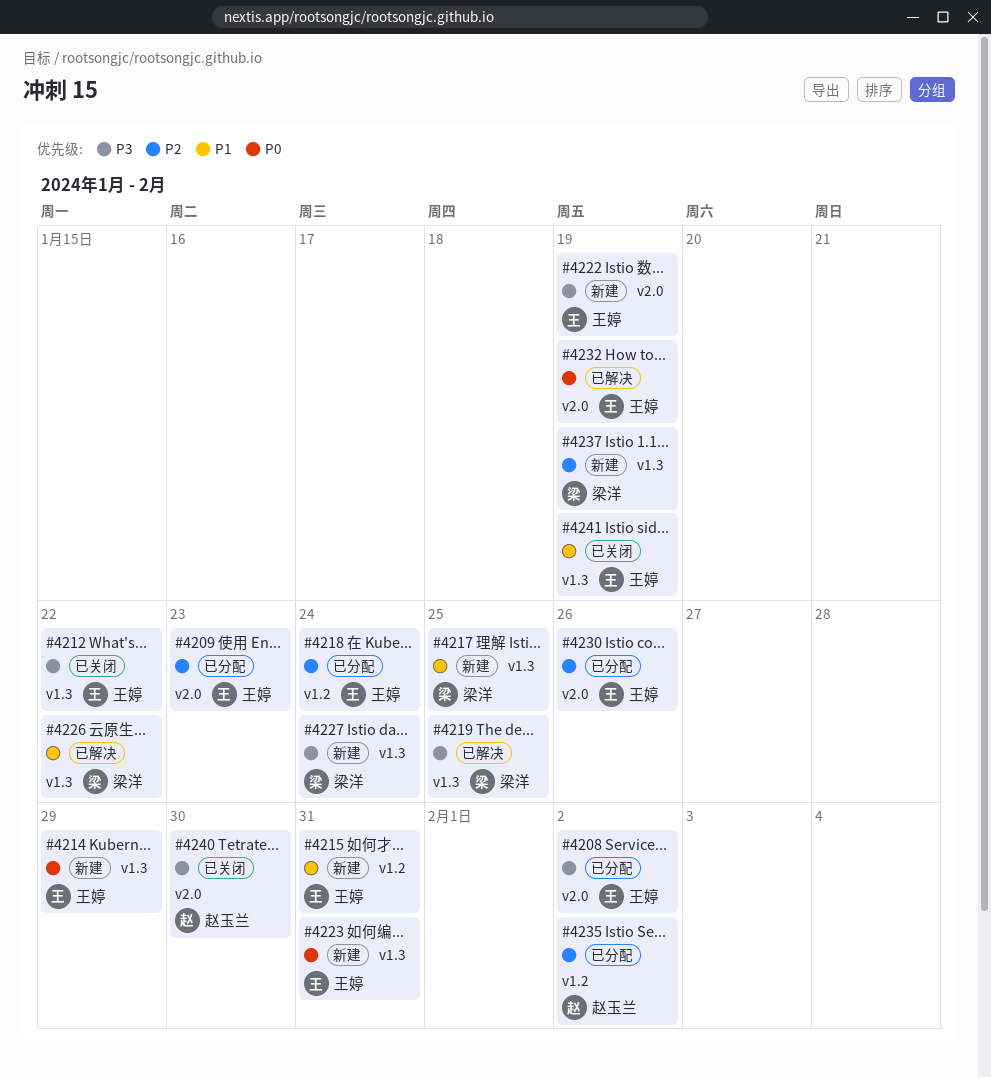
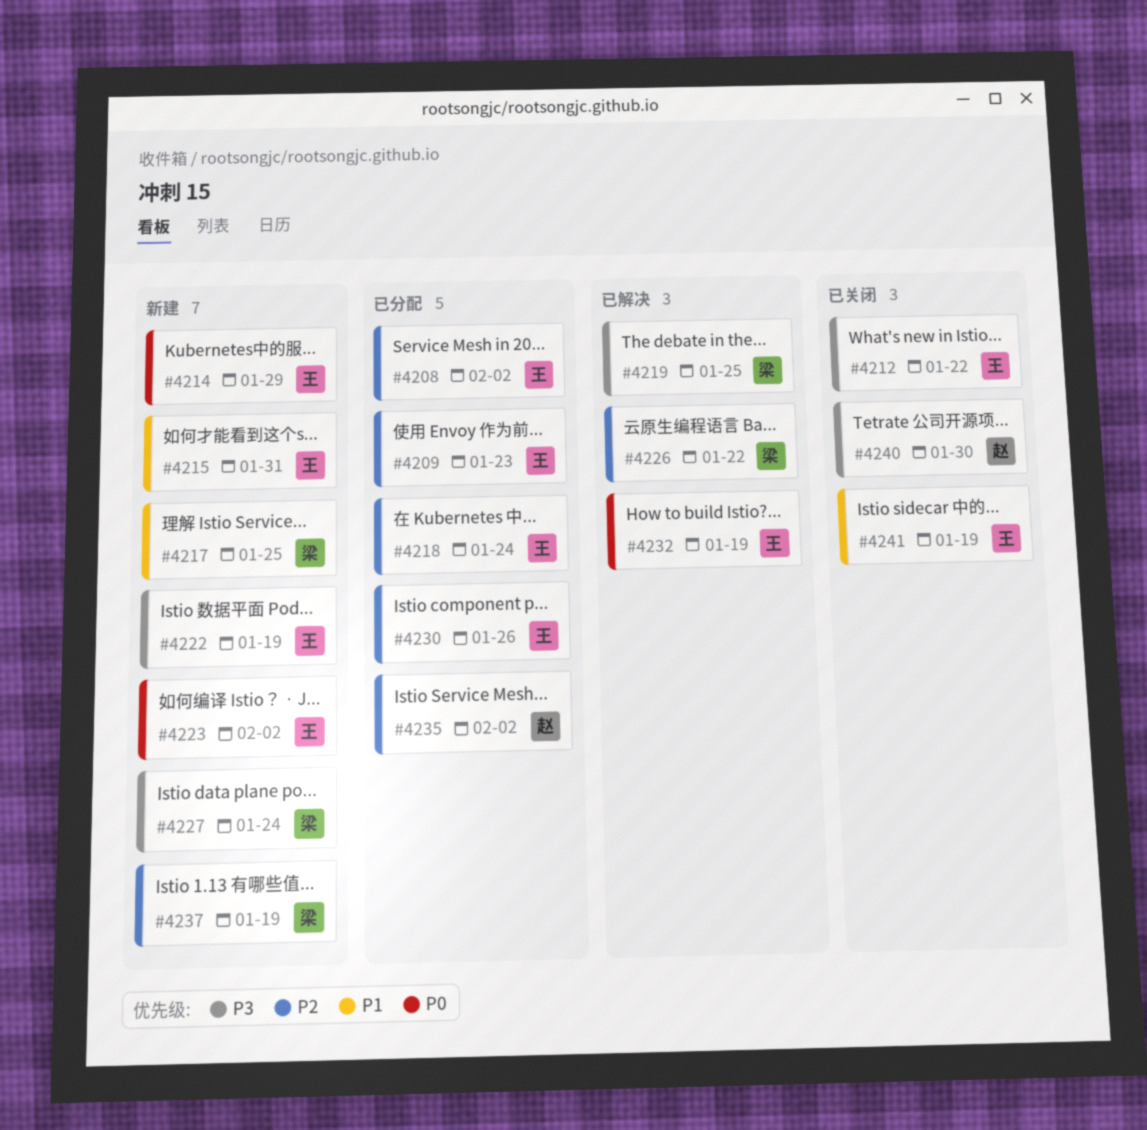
#4208, priority: P3 -> P2
#4223, due: Jan 31 -> Feb 2
#4226, priority: P1 -> P2

